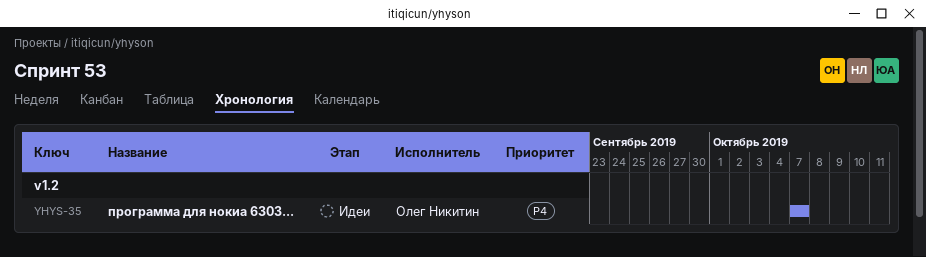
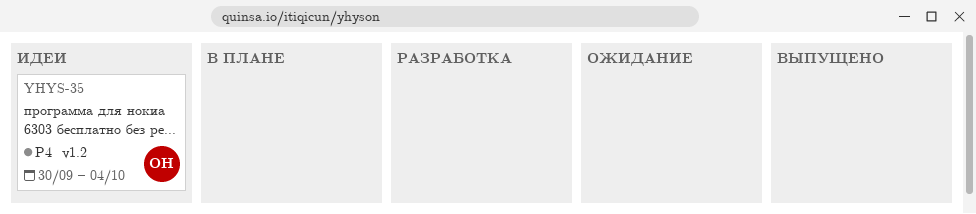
YHYS-35, start: Oct 7 -> Sep 30
YHYS-35, due: Oct 7 -> Oct 4

